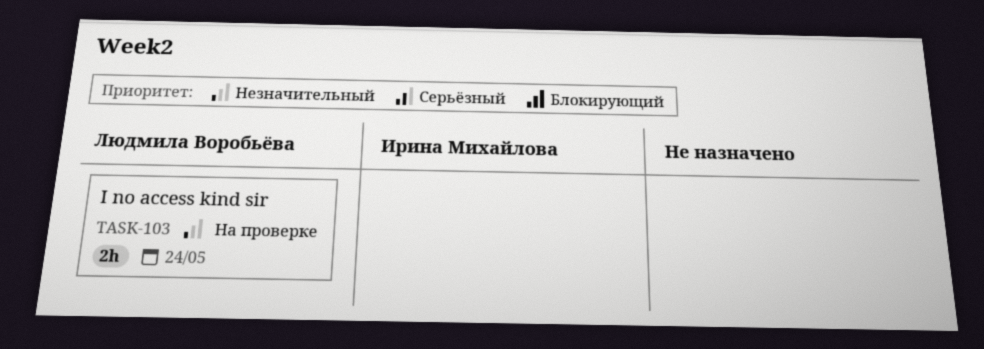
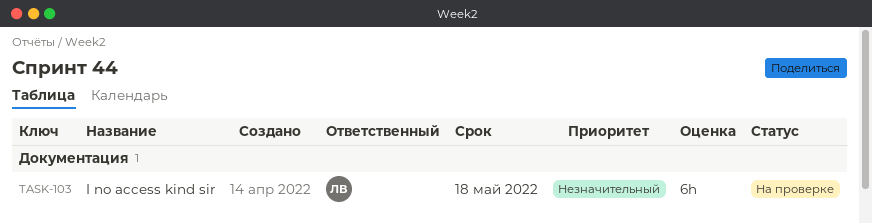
TASK-103, estimate: 2h -> 6h
TASK-103, due: May 24 -> May 18

